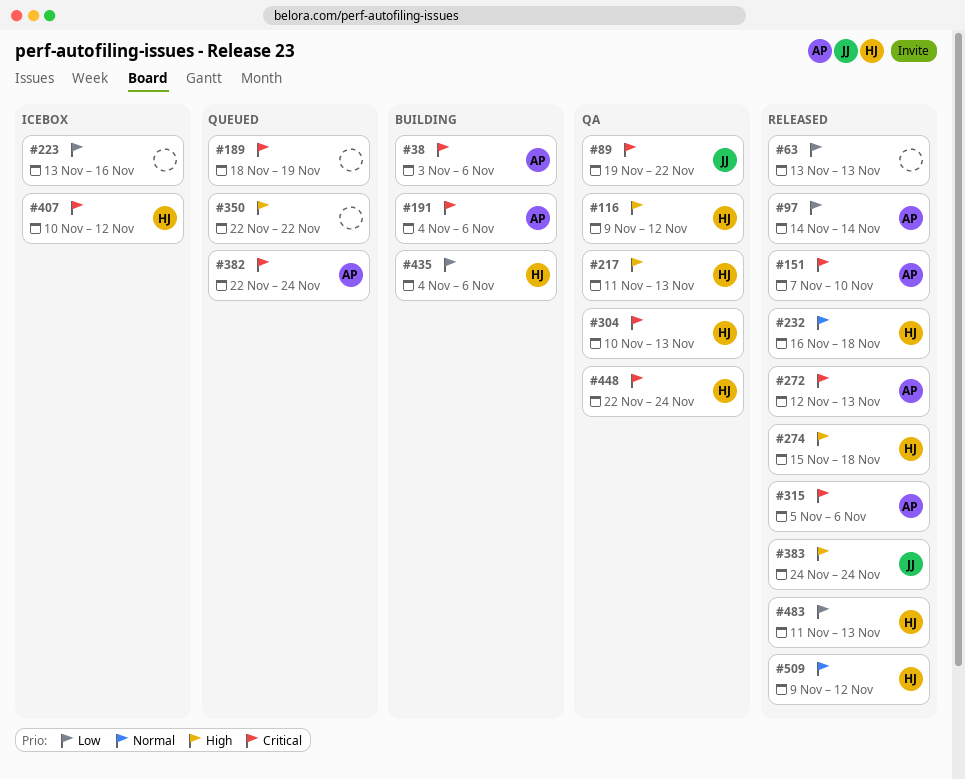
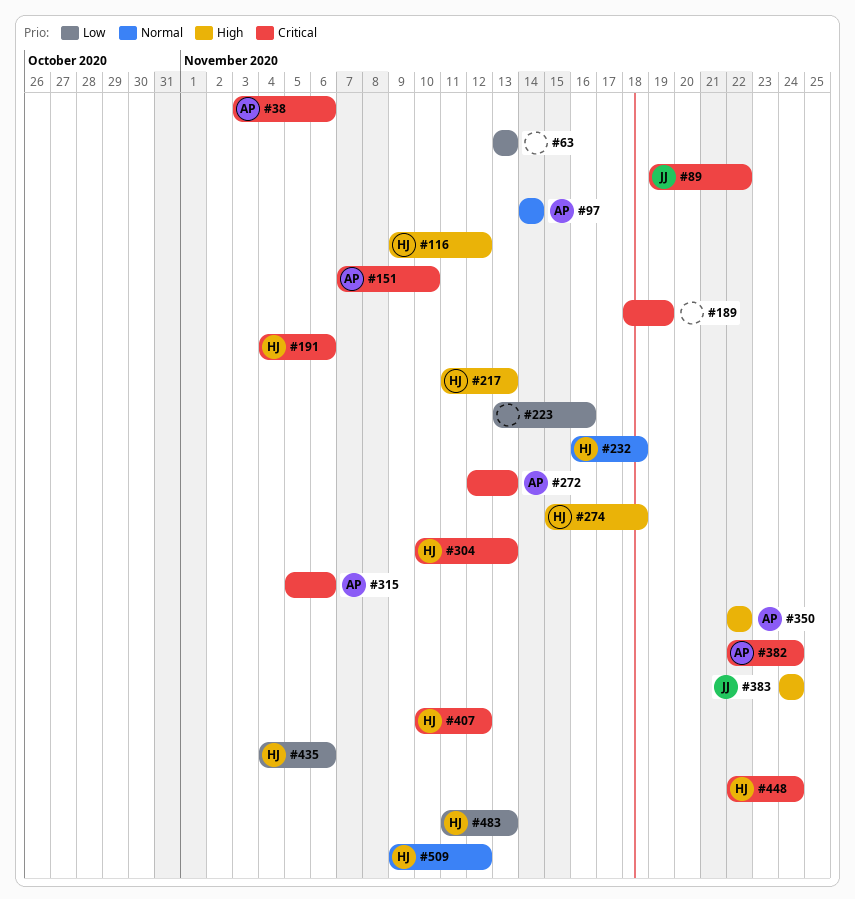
#97, priority: Low -> Normal
#191, owner: AP -> HJ
#350, owner: none -> AP

